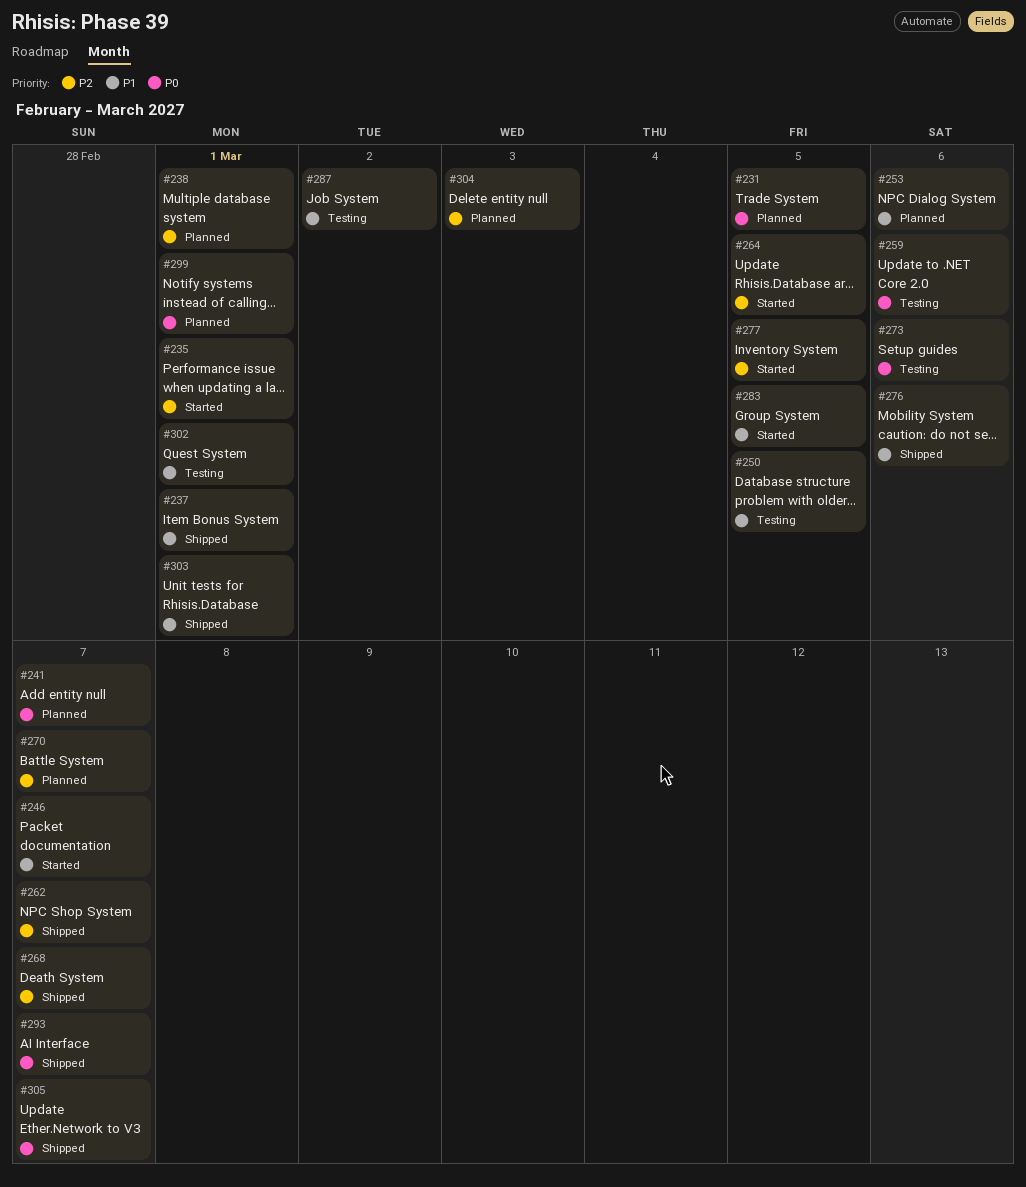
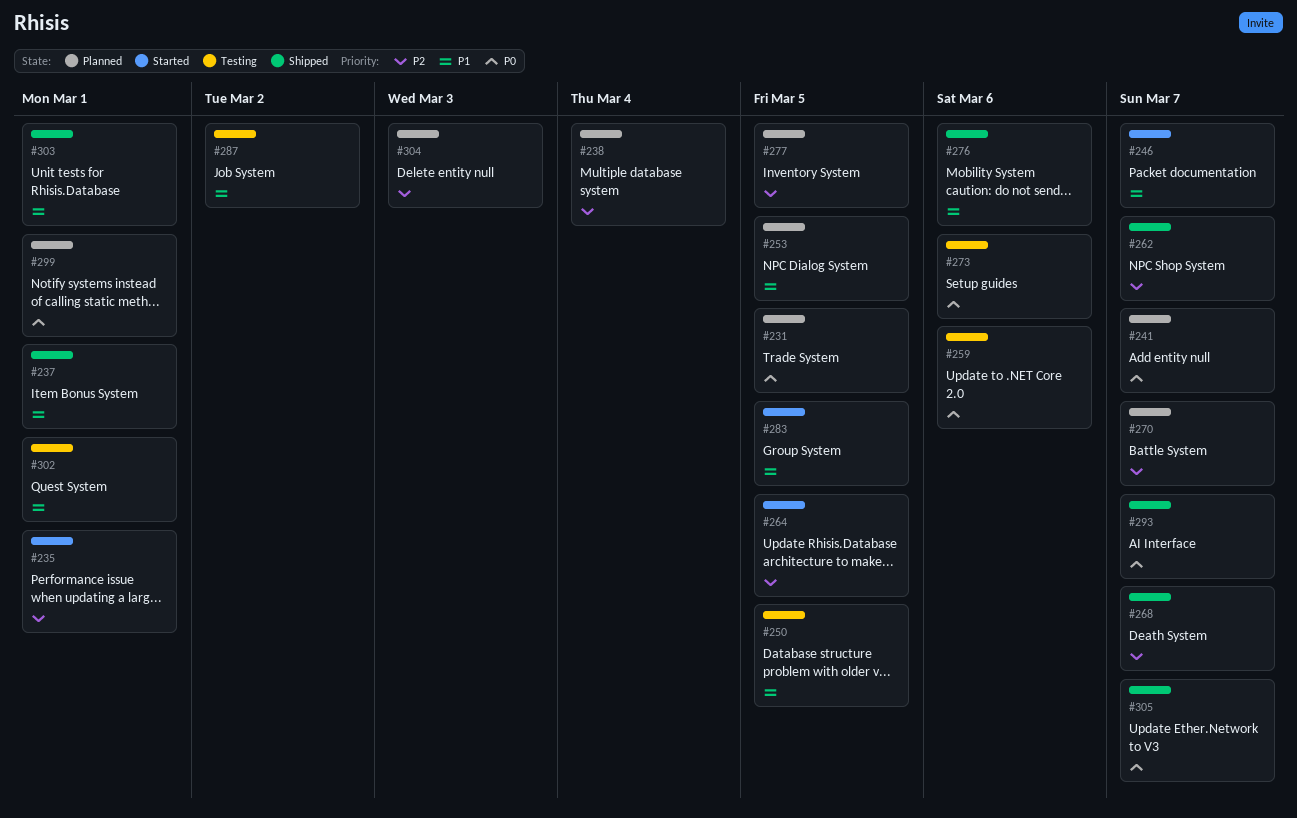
#238, due: Mar 1 -> Mar 4
#253, due: Mar 6 -> Mar 5
#277, status: Started -> Planned

